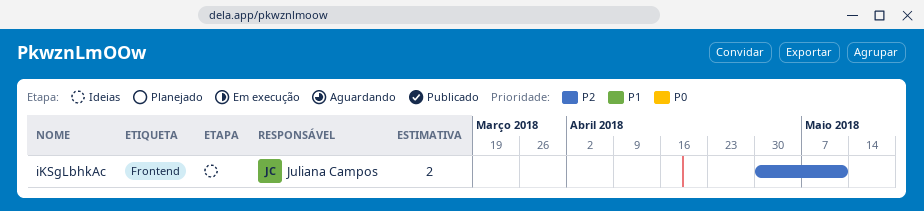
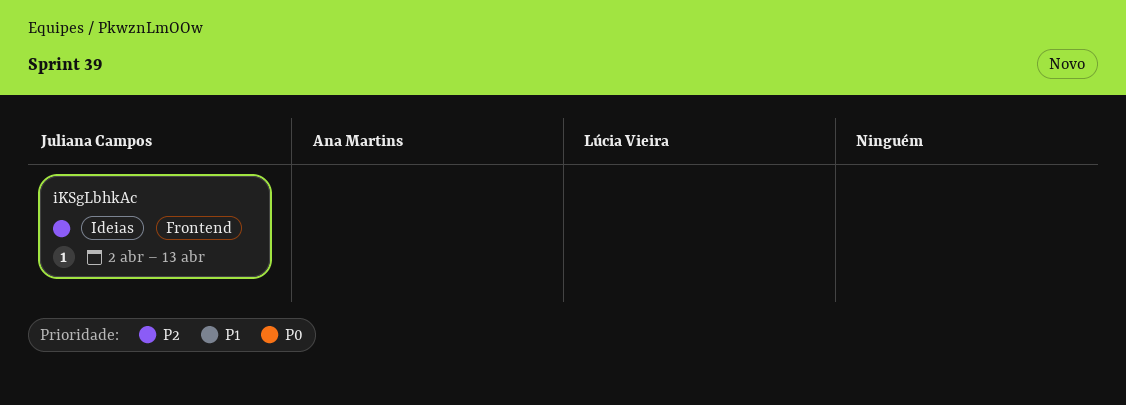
iKSgLbhkAc, estimate: 2 -> 1
iKSgLbhkAc, start: Apr 30 -> Apr 2
iKSgLbhkAc, due: May 11 -> Apr 13

